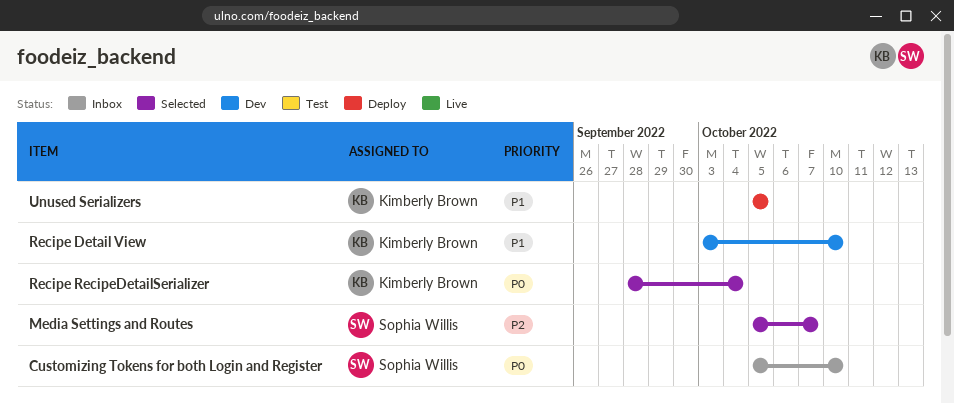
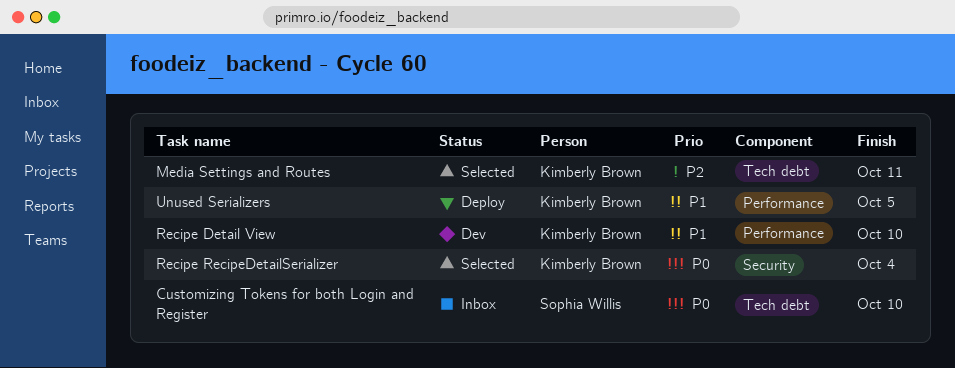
Media Settings and Routes, owner: Sophia Willis -> Kimberly Brown
Media Settings and Routes, due: Oct 7 -> Oct 11

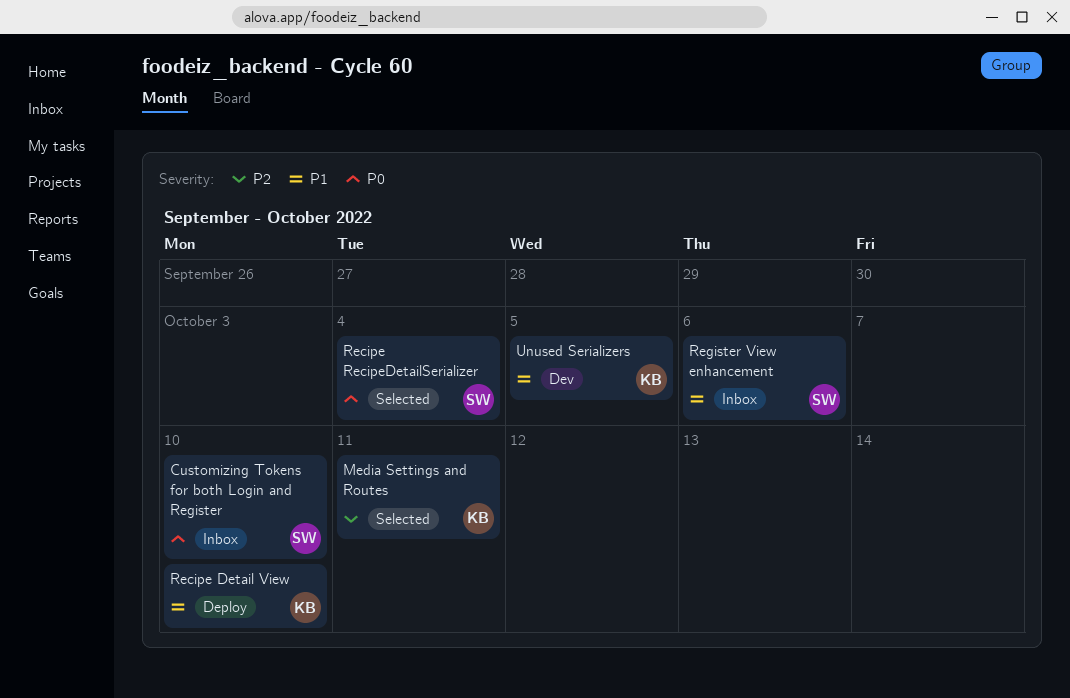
Recipe Detail View, status: Dev -> Deploy
Recipe RecipeDetailSerializer, owner: Kimberly Brown -> Sophia Willis
Register View enhancement: none -> present
Unused Serializers, status: Deploy -> Dev

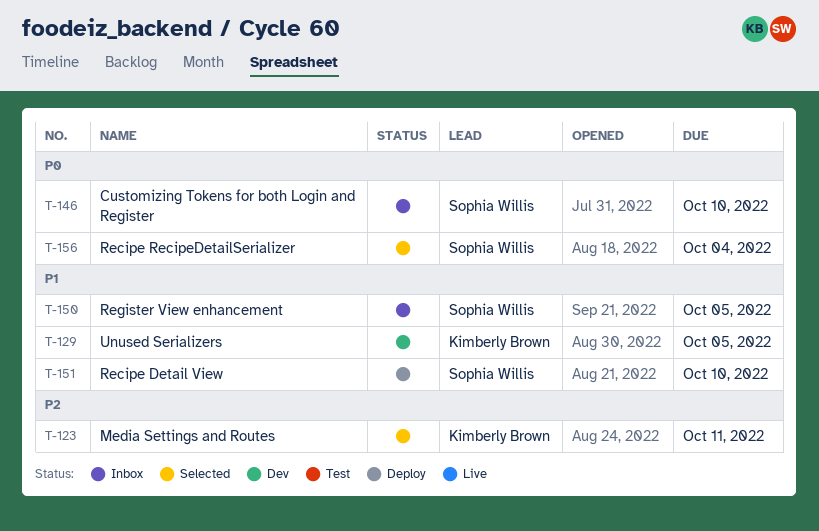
Recipe Detail View, owner: Kimberly Brown -> Sophia Willis
Register View enhancement, due: Oct 6 -> Oct 5

